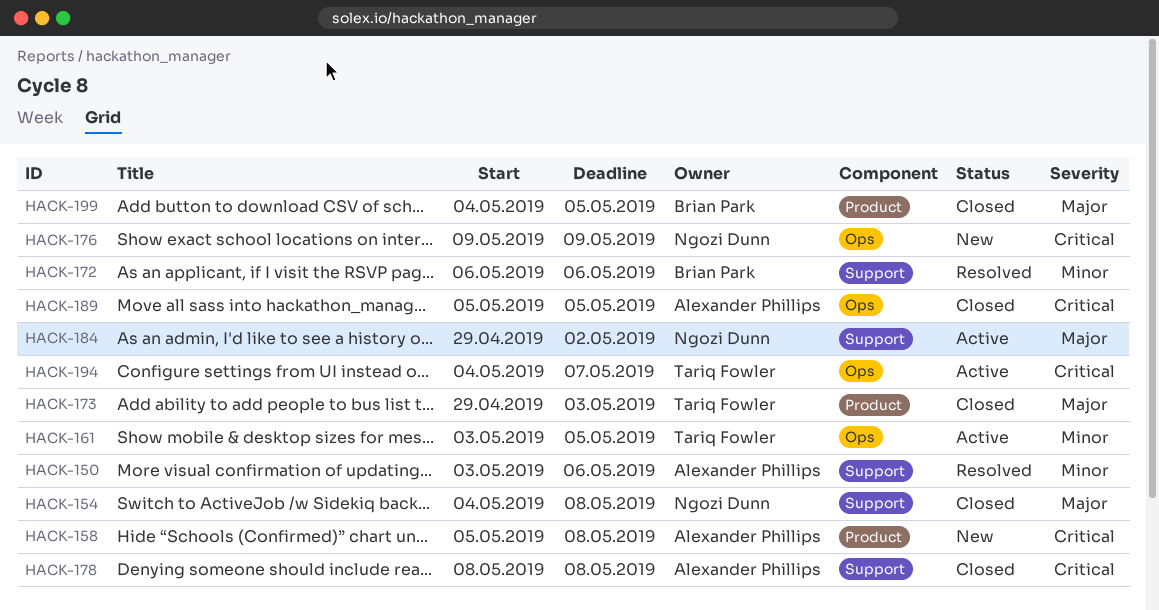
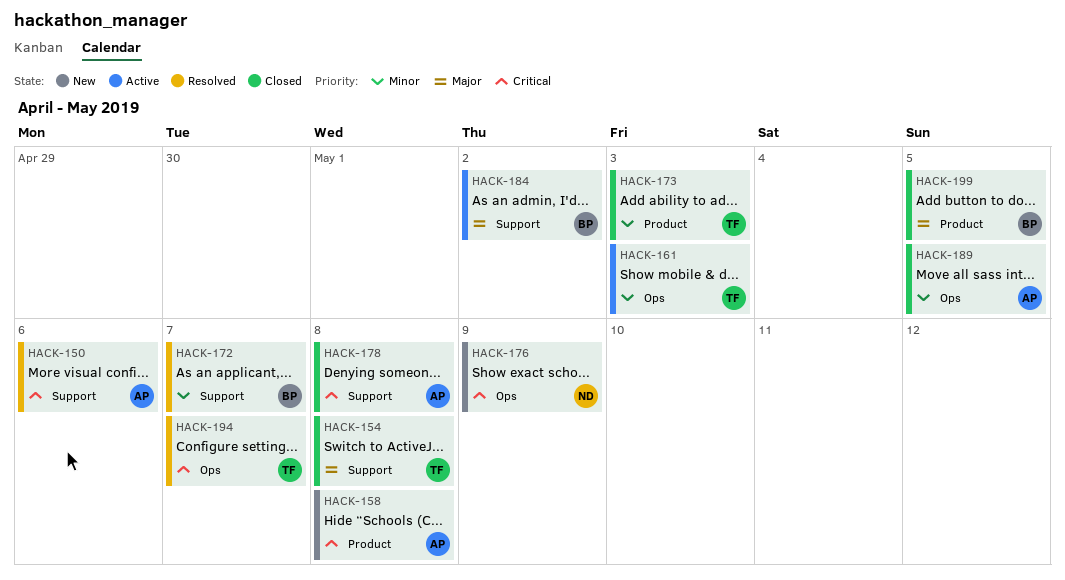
HACK-150, priority: Minor -> Critical
HACK-154, owner: Ngozi Dunn -> Tariq Fowler
HACK-161, due: May 5 -> May 3
HACK-172, due: May 6 -> May 7
HACK-173, priority: Major -> Minor
HACK-184, owner: Ngozi Dunn -> Brian Park
HACK-189, priority: Critical -> Minor
HACK-194, status: Active -> Resolved

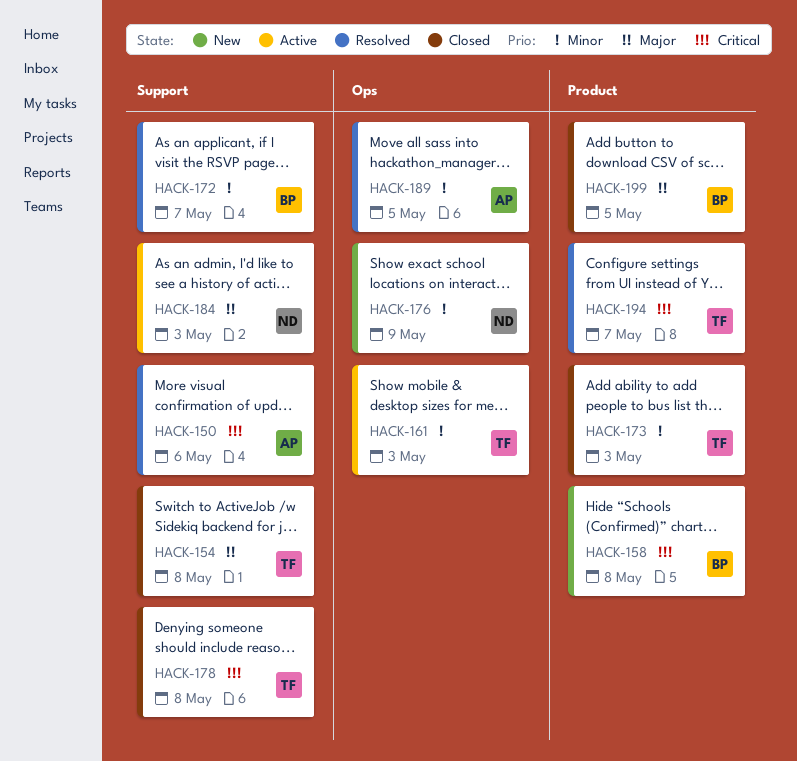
HACK-158, owner: AP -> BP
HACK-176, priority: Critical -> Minor
HACK-178, owner: AP -> TF
HACK-184, owner: BP -> ND
HACK-184, due: May 2 -> May 3
HACK-189, status: Closed -> Resolved
HACK-194, label: Ops -> Product

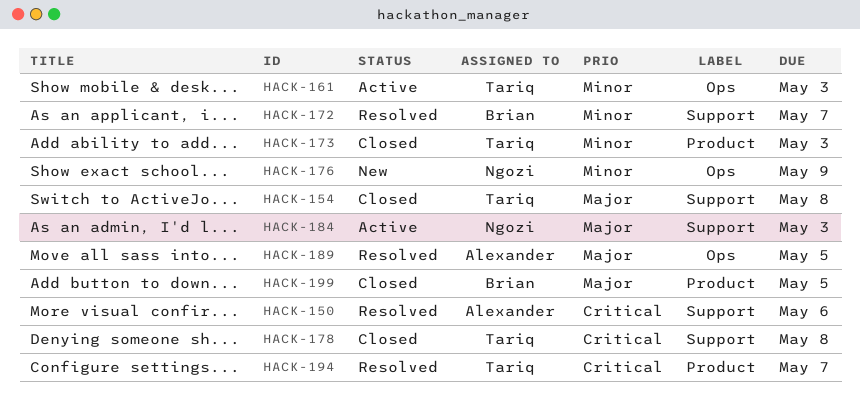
HACK-158: present -> none
HACK-189, priority: Minor -> Major

